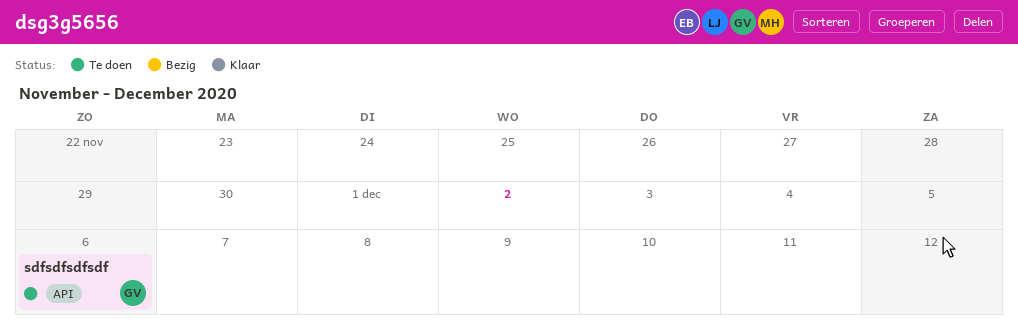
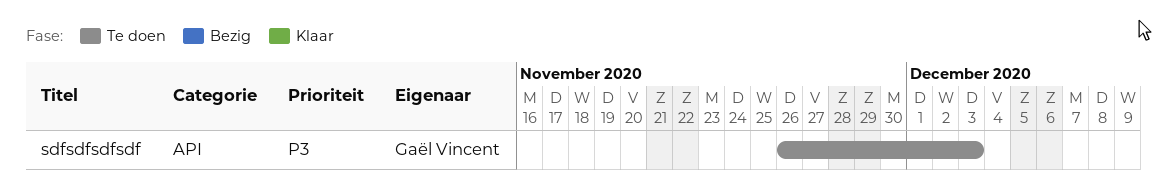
sdfsdfsdfsdf, due: Dec 6 -> Dec 3

